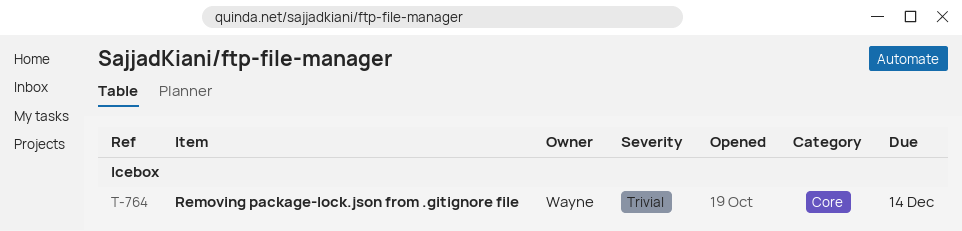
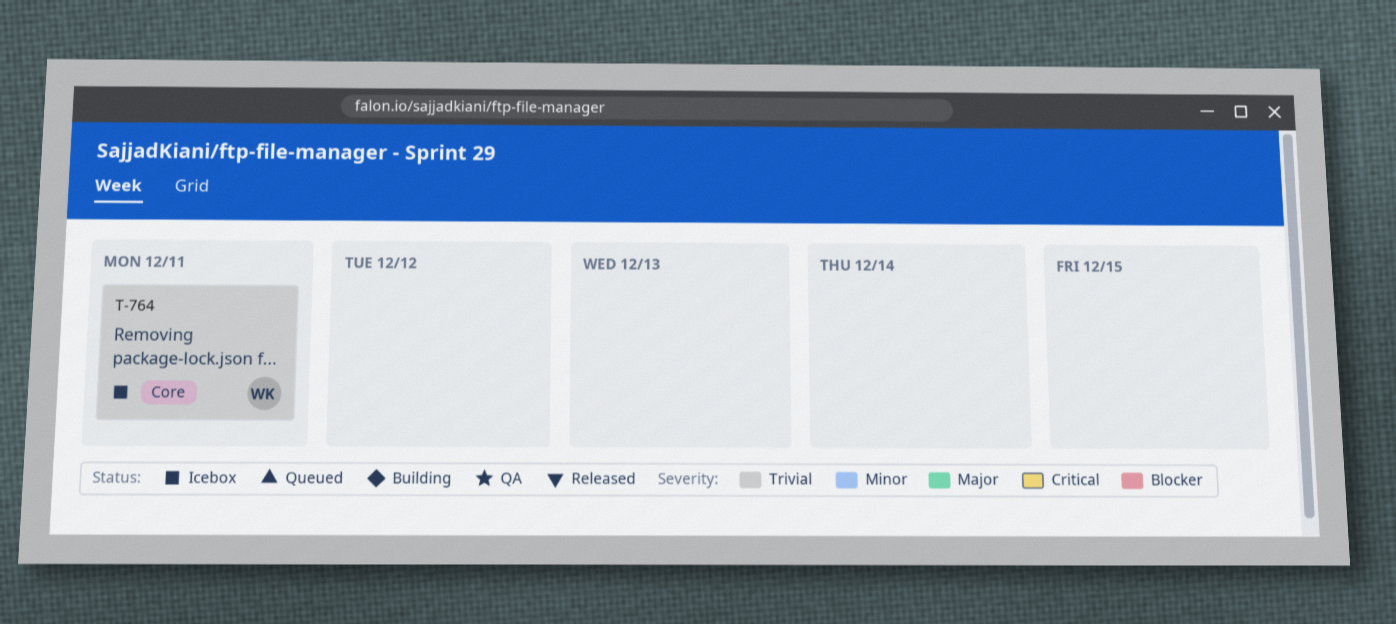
T-764, due: Dec 14 -> Dec 11

